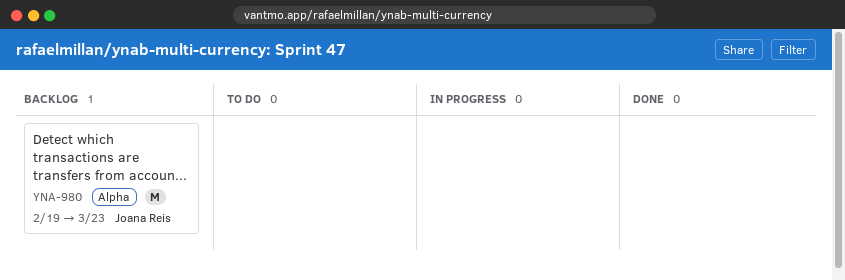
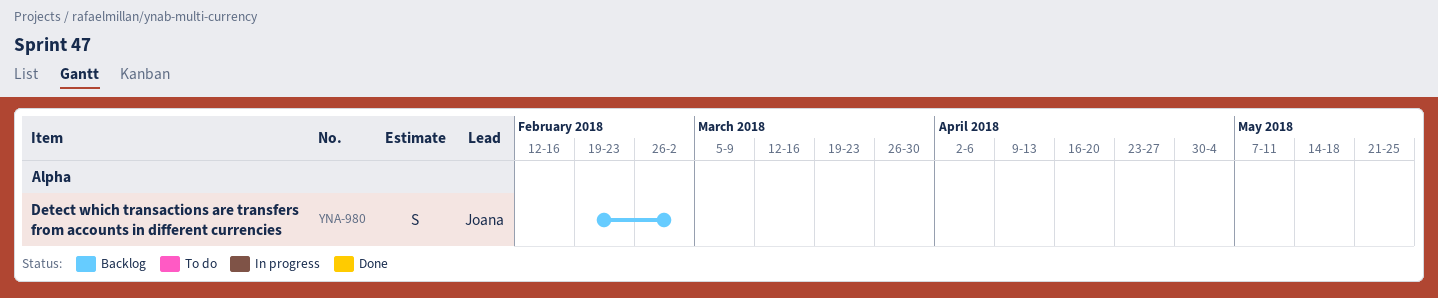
YNA-980, estimate: M -> S
YNA-980, due: Mar 23 -> Mar 2

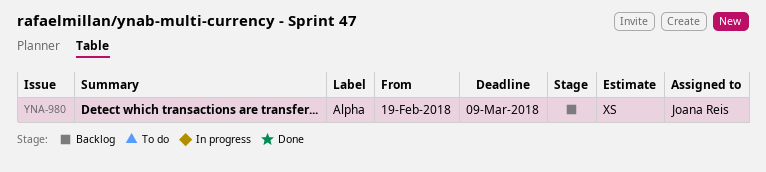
YNA-980, estimate: S -> XS
YNA-980, due: Mar 2 -> Mar 9

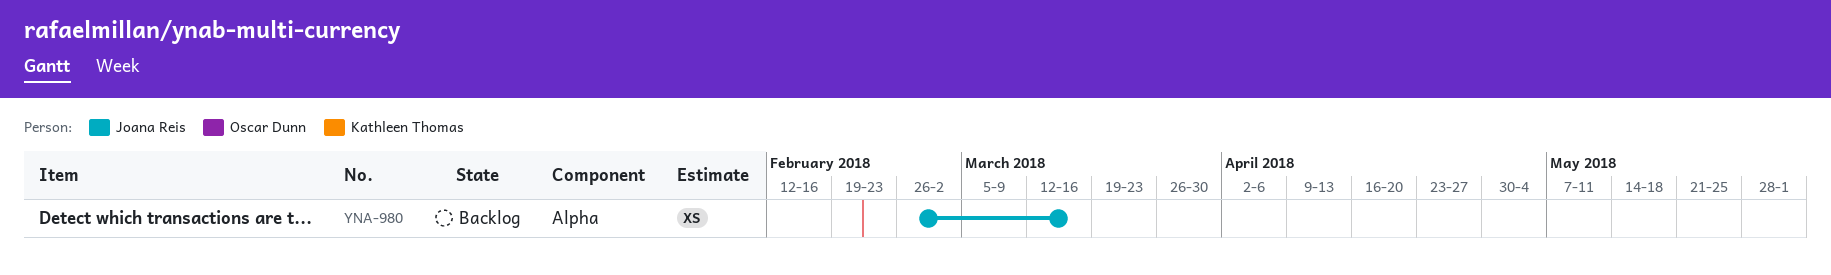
YNA-980, start: Feb 19 -> Feb 26
YNA-980, due: Mar 9 -> Mar 16

